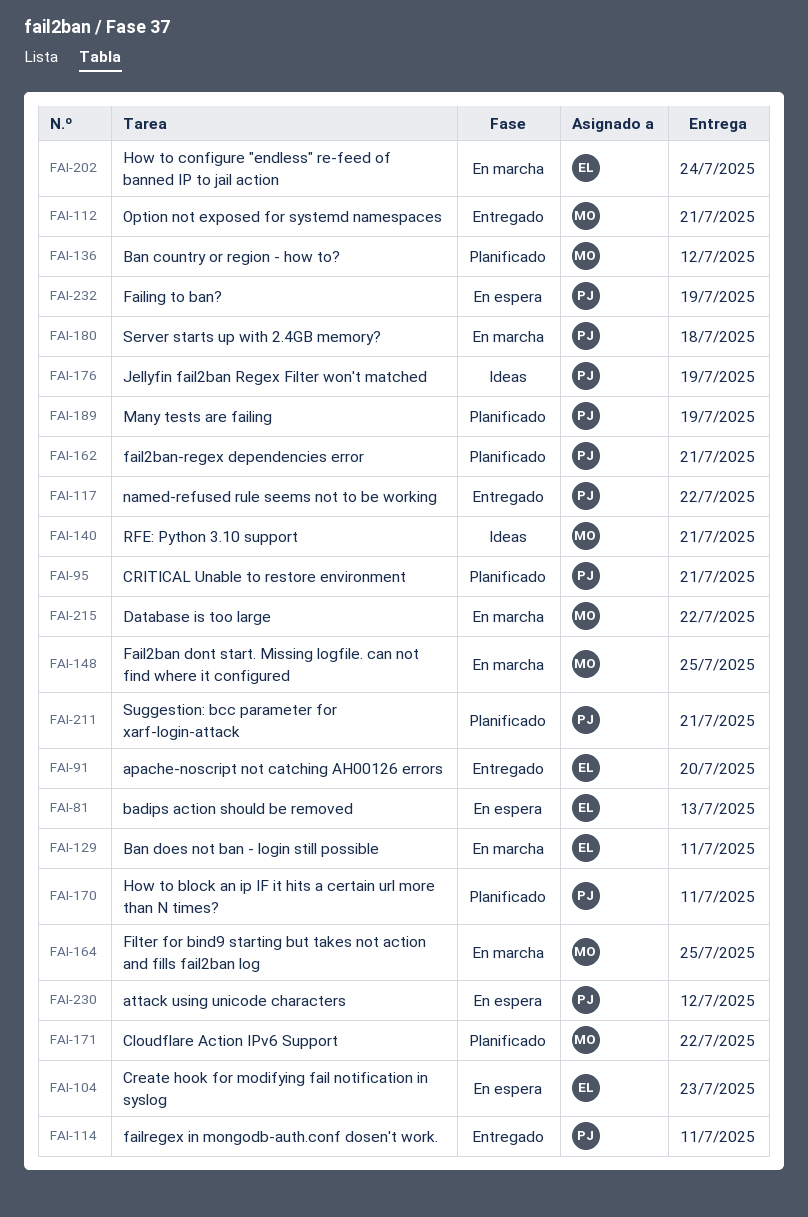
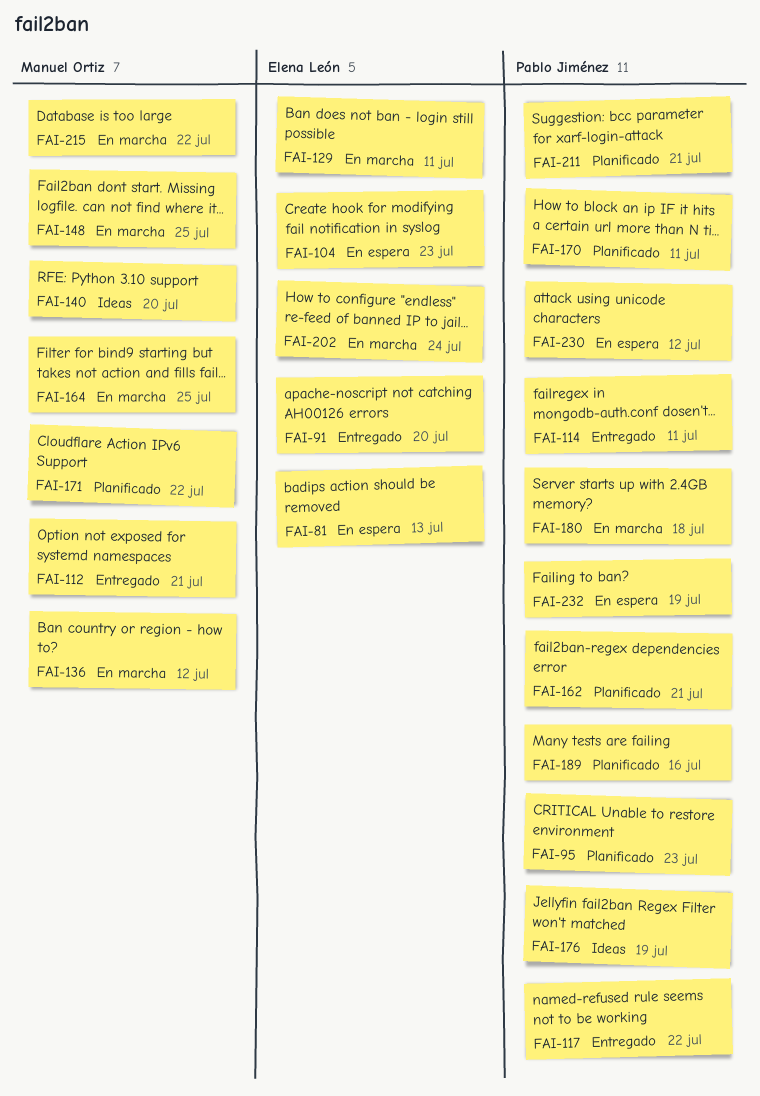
FAI-95, due: Jul 21 -> Jul 23
FAI-136, status: Planificado -> En marcha
FAI-140, due: Jul 21 -> Jul 20
FAI-189, due: Jul 19 -> Jul 16

